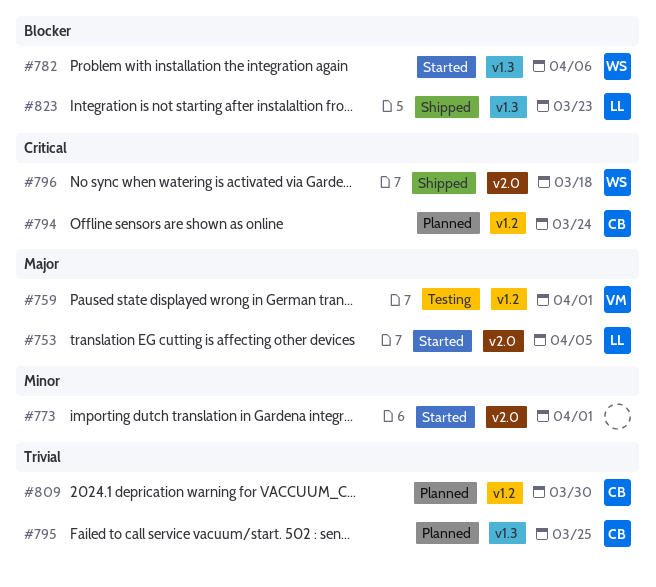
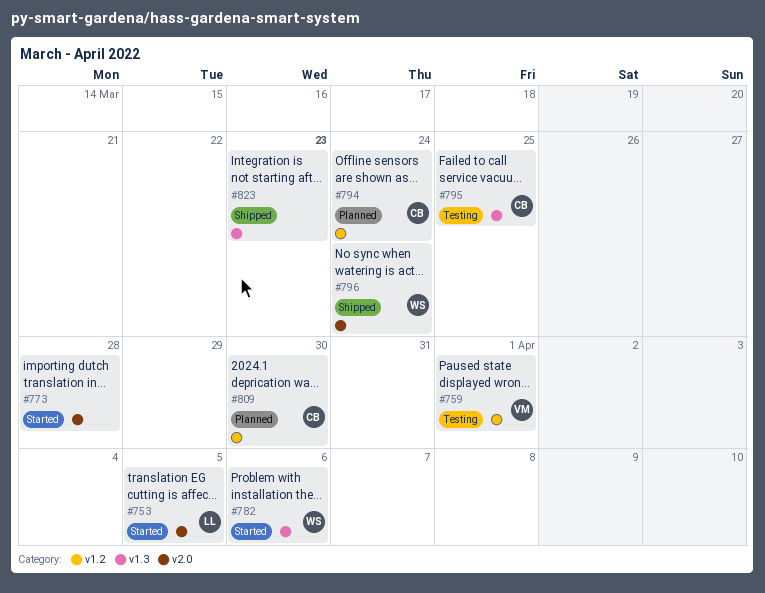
#773, due: Apr 1 -> Mar 28
#795, status: Planned -> Testing
#796, due: Mar 18 -> Mar 24
#823, owner: LL -> none

